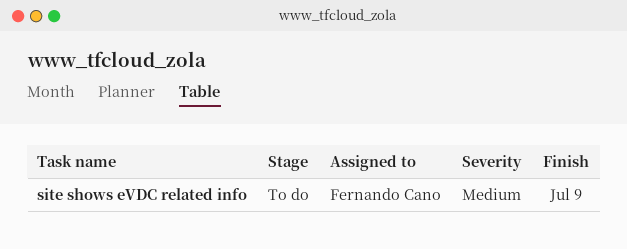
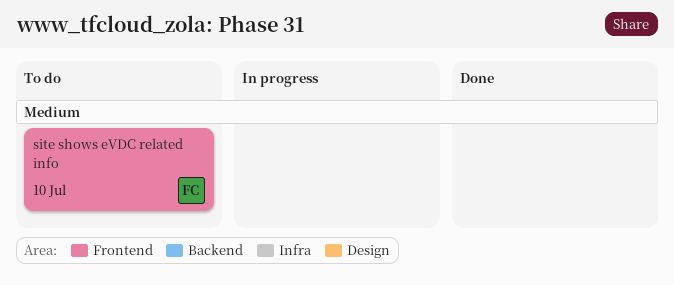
site shows eVDC related info, due: Jul 9 -> Jul 10

